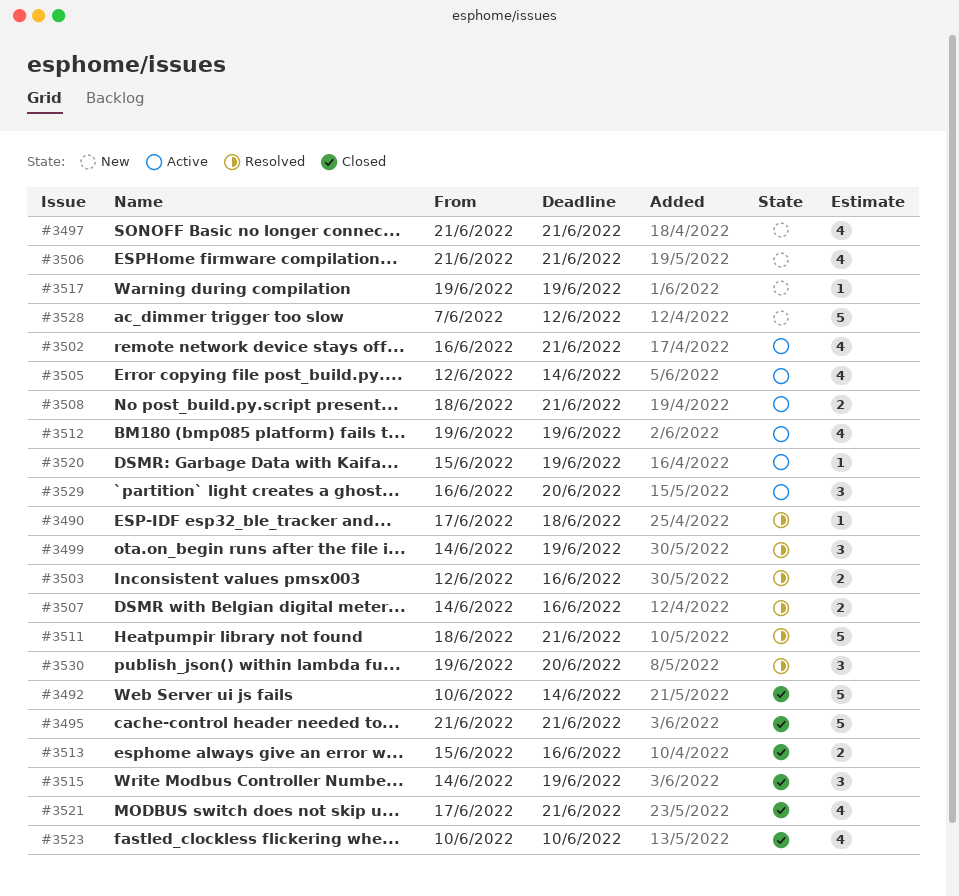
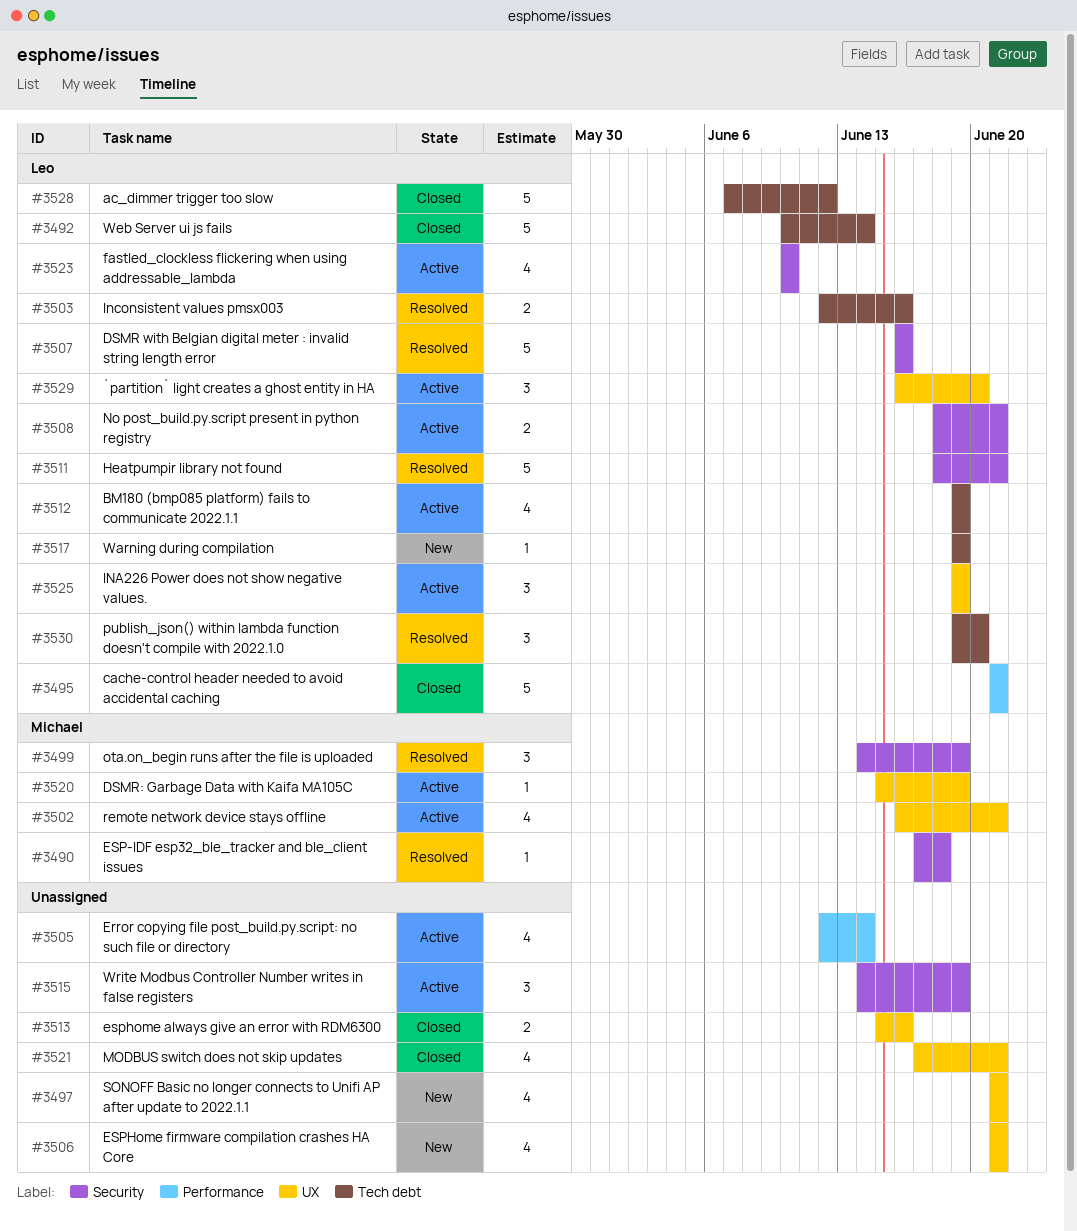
#3507, estimate: 2 -> 5
#3507, start: Jun 14 -> Jun 16
#3515, status: Closed -> Active
#3523, status: Closed -> Active
#3525: none -> present
#3528, status: New -> Closed

